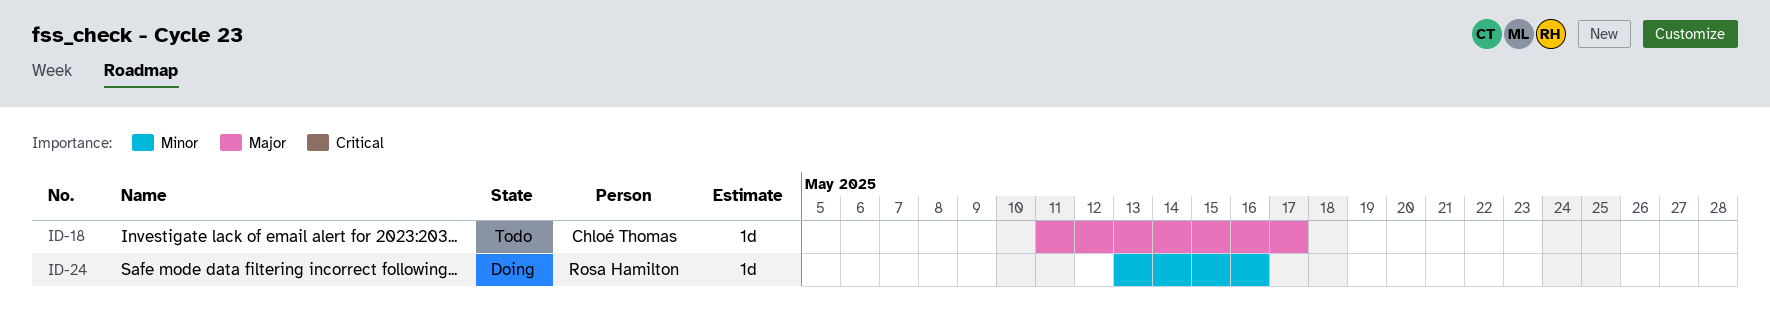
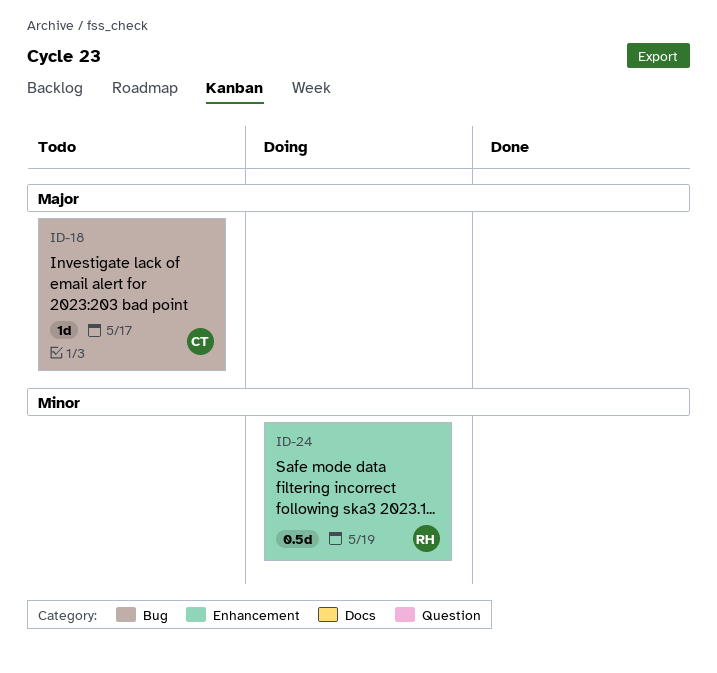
ID-24, estimate: 1d -> 0.5d
ID-24, due: May 16 -> May 19

